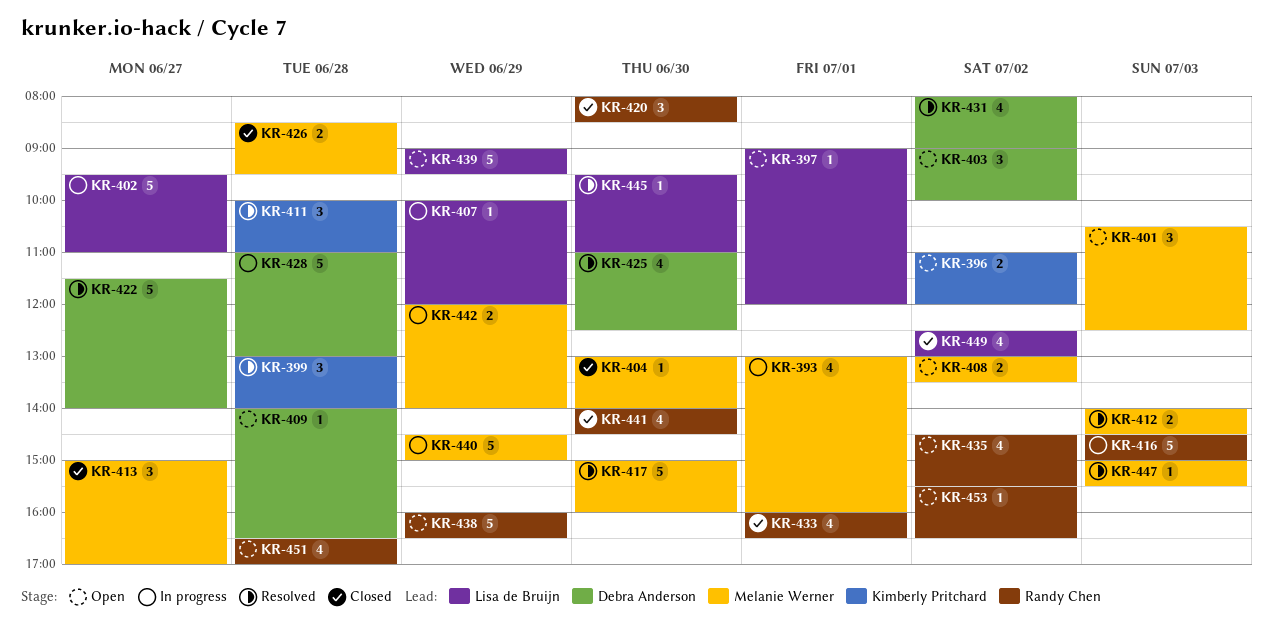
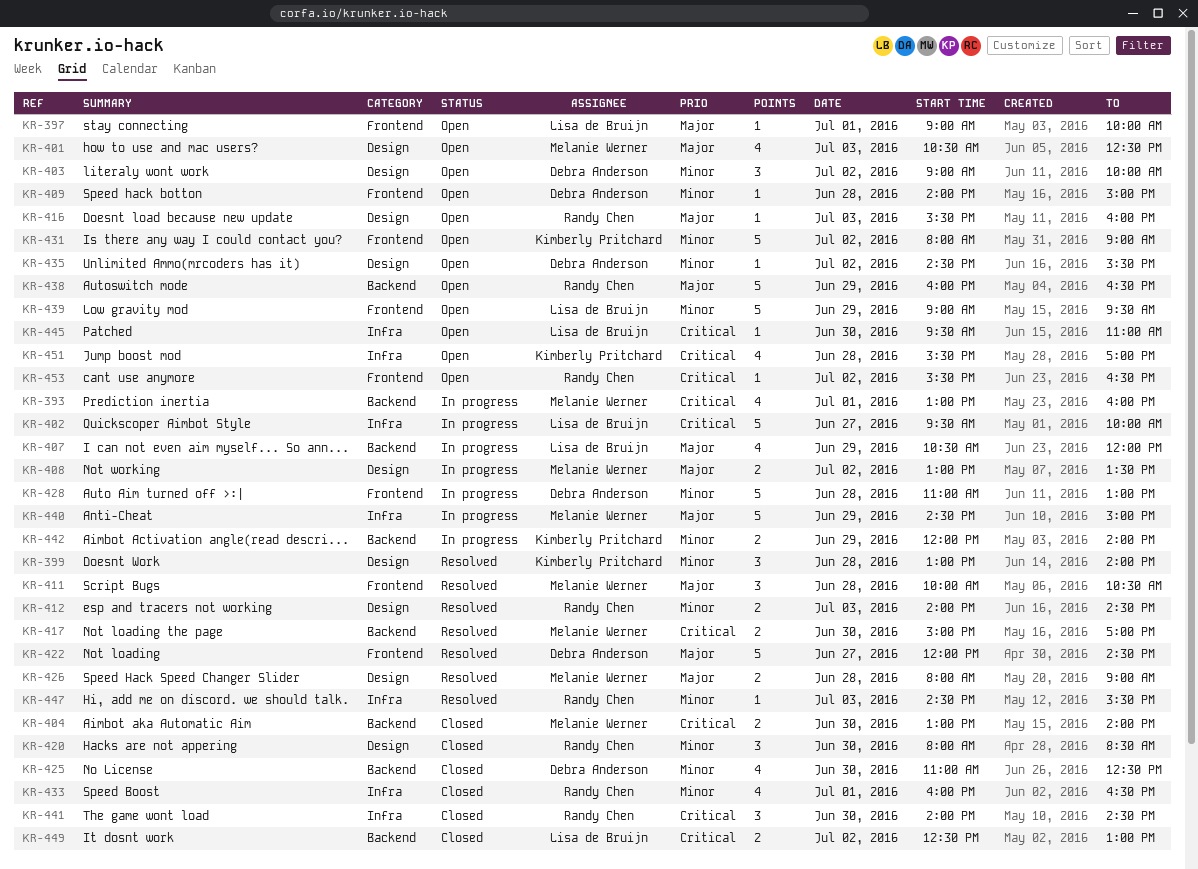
KR-396: present -> none
KR-397, ends: 12:00 -> 10:00
KR-401, estimate: 3 -> 4
KR-402, ends: 11:00 -> 10:00
KR-404, estimate: 1 -> 2
KR-407, estimate: 1 -> 4
KR-407, begins: 10:00 -> 10:30
KR-408, status: Open -> In progress
KR-409, ends: 16:30 -> 15:00
KR-411, owner: Kimberly Pritchard -> Melanie Werner
KR-411, ends: 11:00 -> 10:30
KR-412, owner: Melanie Werner -> Randy Chen
KR-413: present -> none
KR-416, status: In progress -> Open
KR-416, estimate: 5 -> 1
KR-416, begins: 14:30 -> 15:30
KR-416, ends: 15:00 -> 16:00
KR-417, estimate: 5 -> 2
KR-417, ends: 16:00 -> 17:00
KR-422, begins: 11:30 -> 12:00
KR-422, ends: 14:00 -> 14:30
KR-425, status: Resolved -> Closed
KR-426, status: Closed -> Resolved
KR-426, begins: 08:30 -> 08:00
KR-426, ends: 09:30 -> 09:00
KR-431, status: Resolved -> Open
KR-431, owner: Debra Anderson -> Kimberly Pritchard
KR-431, estimate: 4 -> 5
KR-435, owner: Randy Chen -> Debra Anderson
KR-435, estimate: 4 -> 1
KR-441, estimate: 4 -> 3
KR-442, owner: Melanie Werner -> Kimberly Pritchard
KR-445, status: Resolved -> Open
KR-447, owner: Melanie Werner -> Randy Chen
KR-447, begins: 15:00 -> 14:30
KR-449, estimate: 4 -> 2
KR-451, owner: Randy Chen -> Kimberly Pritchard
KR-451, begins: 16:30 -> 15:30

